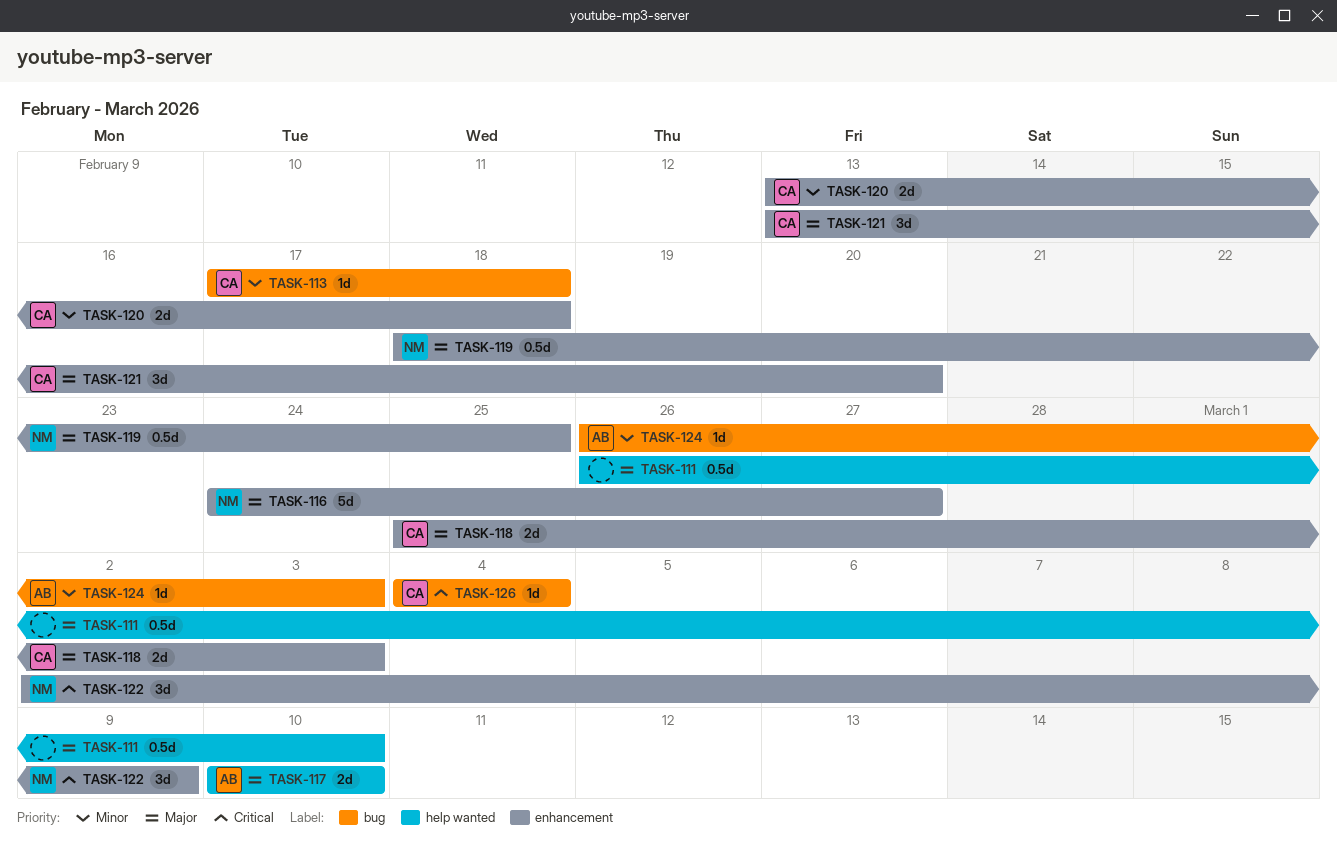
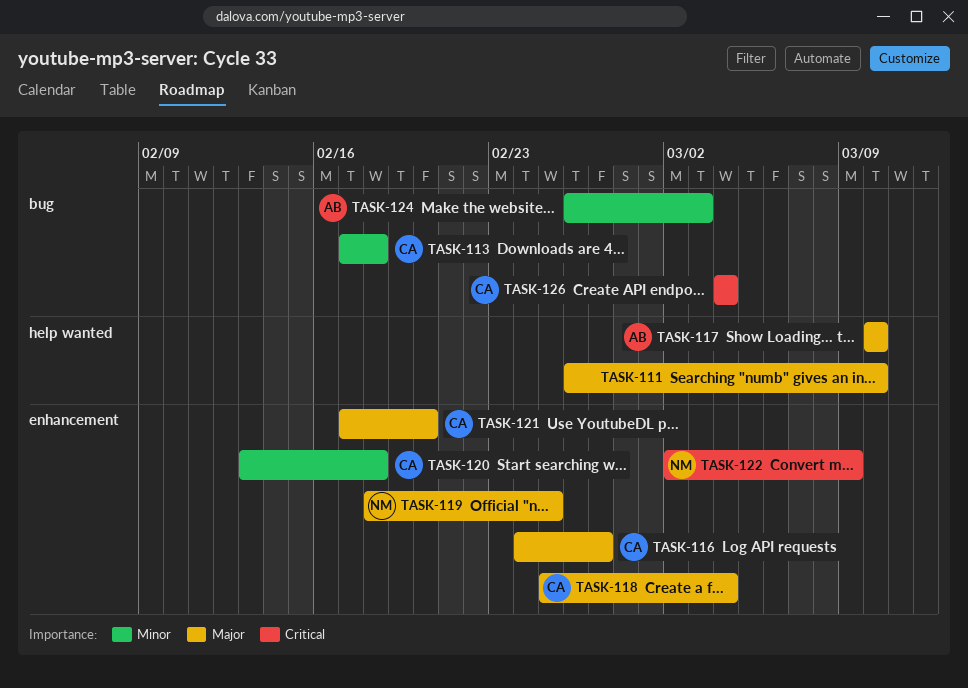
TASK-116, owner: NM -> CA
TASK-118, due: Mar 3 -> Mar 4
TASK-121, start: Feb 13 -> Feb 17

